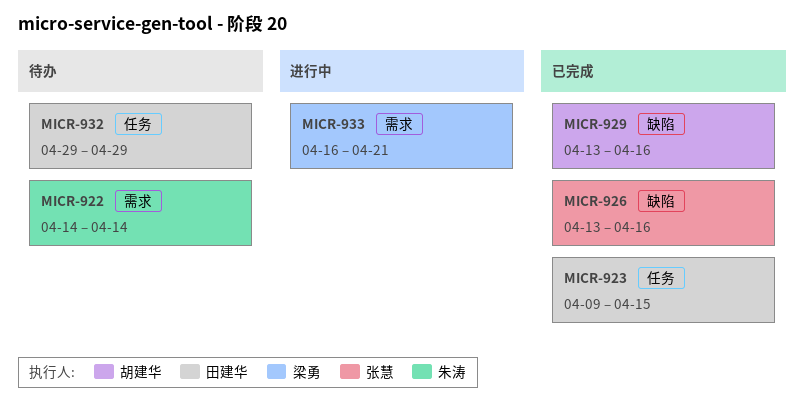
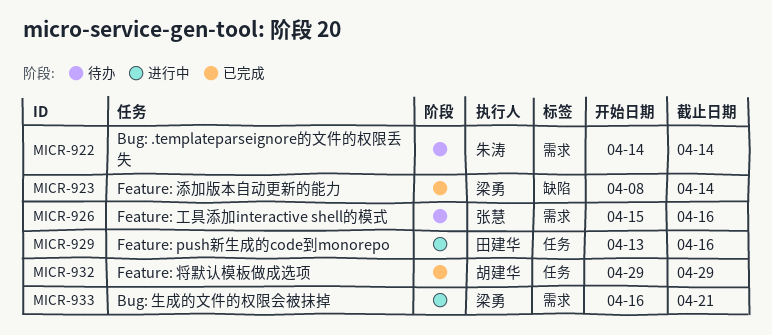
MICR-923, owner: 田建华 -> 梁勇
MICR-923, label: 任务 -> 缺陷
MICR-923, start: Apr 9 -> Apr 8
MICR-923, due: Apr 15 -> Apr 14
MICR-926, status: 已完成 -> 待办
MICR-926, label: 缺陷 -> 需求
MICR-926, start: Apr 13 -> Apr 15
MICR-929, status: 已完成 -> 进行中
MICR-929, owner: 胡建华 -> 田建华
MICR-929, label: 缺陷 -> 任务
MICR-932, status: 待办 -> 已完成
MICR-932, owner: 田建华 -> 胡建华

